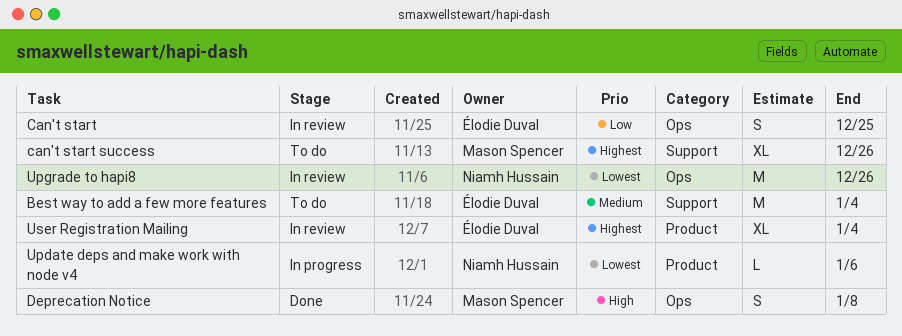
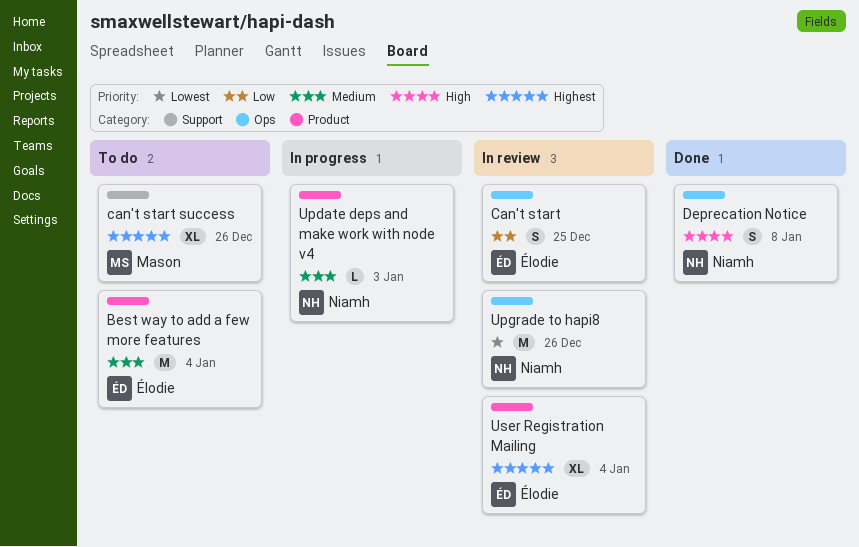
Best way to add a few more features, label: Support -> Product
Deprecation Notice, owner: Mason Spencer -> Niamh Hussain
Update deps and make work with node v4, priority: Lowest -> Medium
Update deps and make work with node v4, due: Jan 6 -> Jan 3

